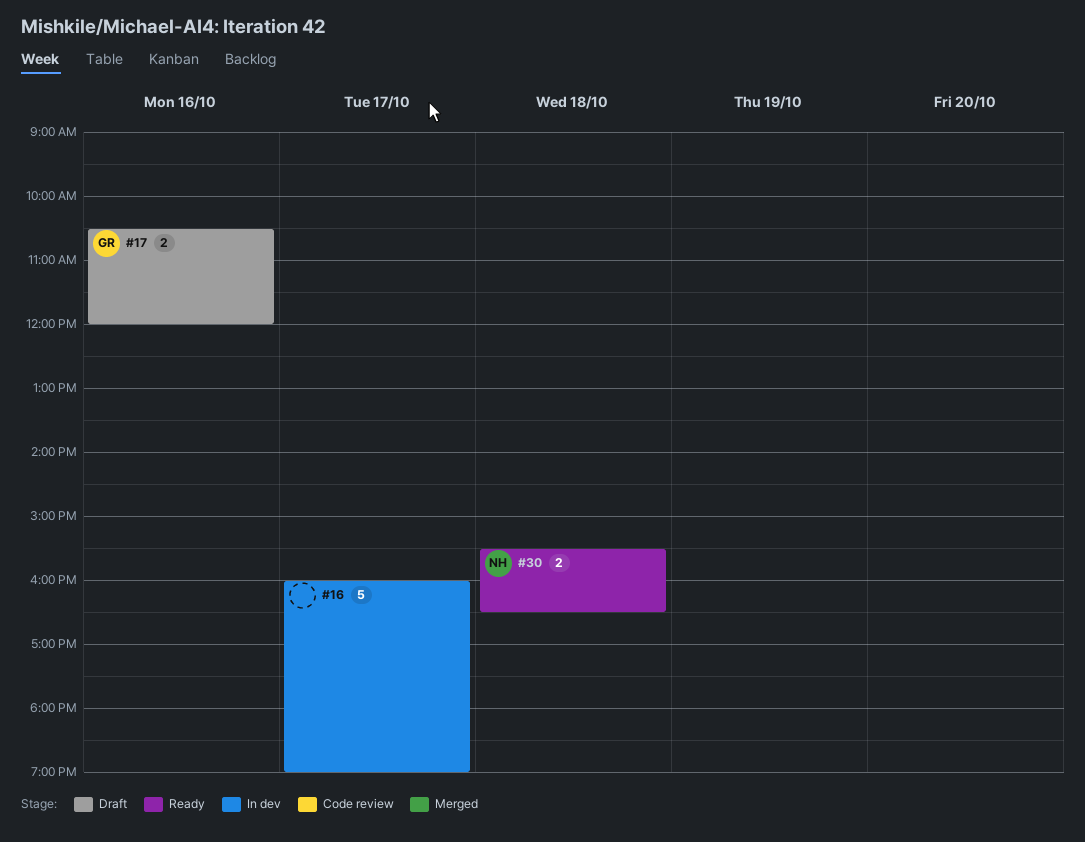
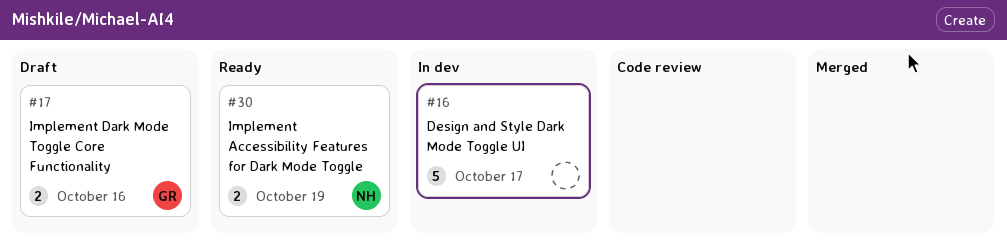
#30, day: Oct 18 -> Oct 19

